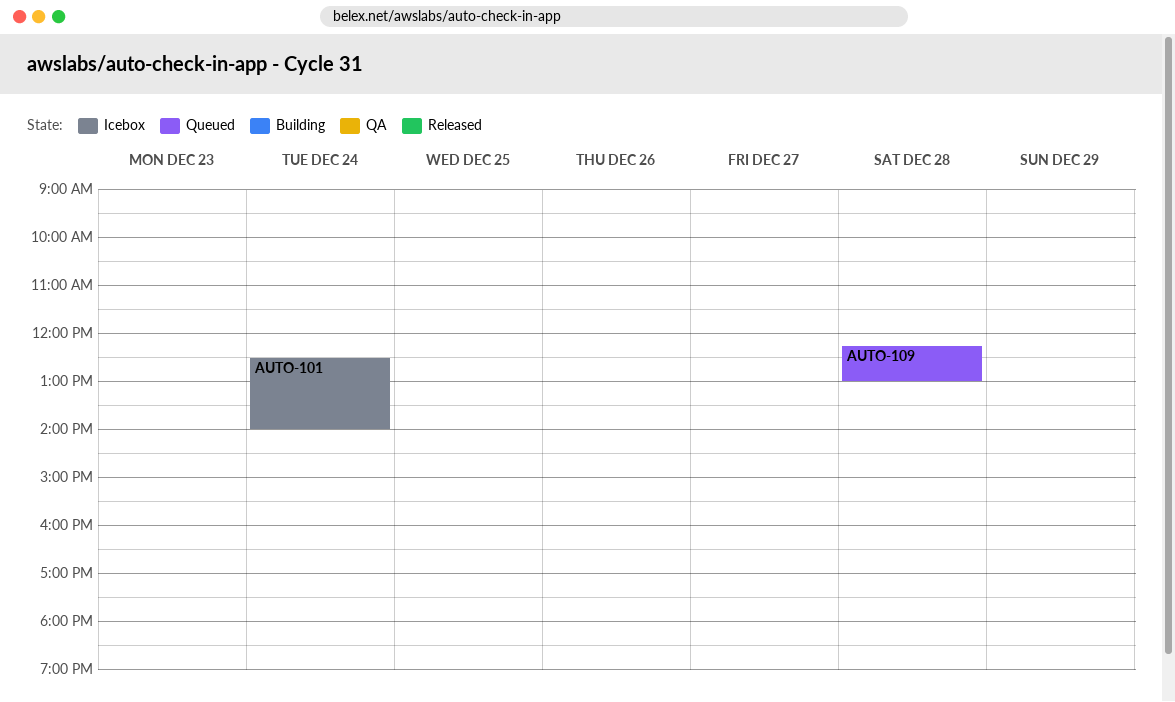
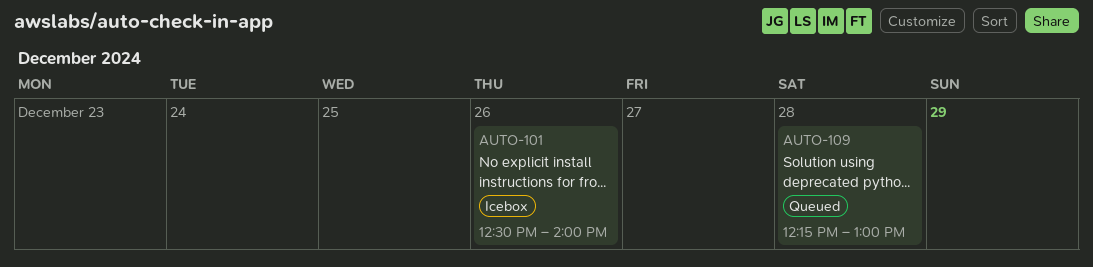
AUTO-101, day: Dec 24 -> Dec 26

